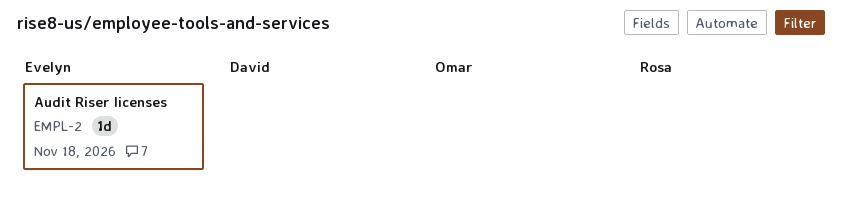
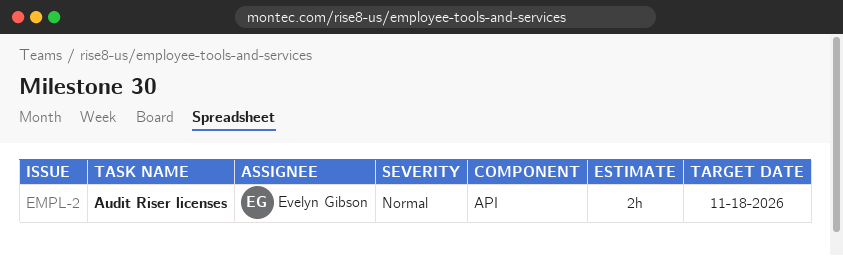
EMPL-2, estimate: 1d -> 2h

